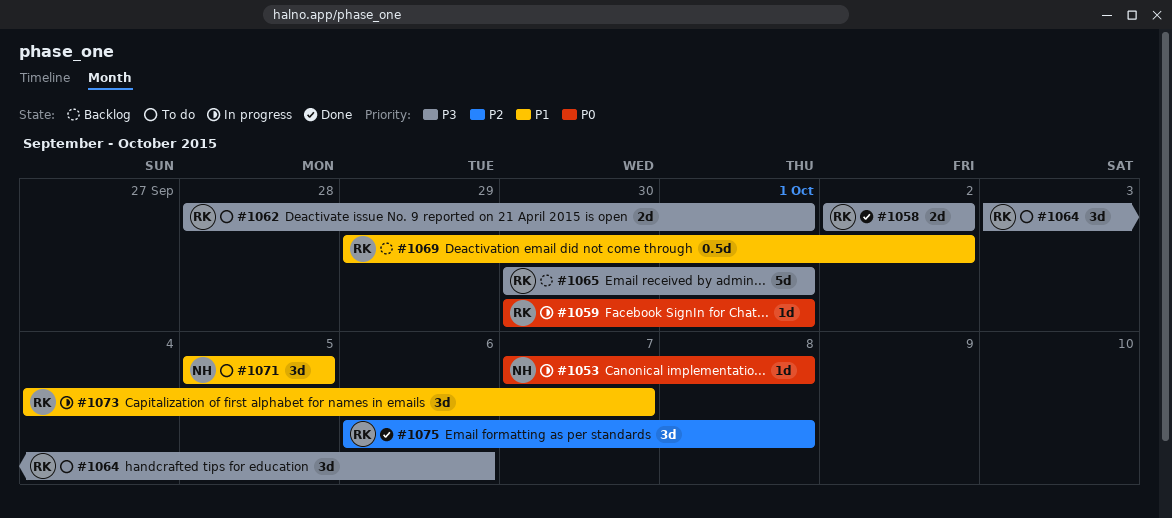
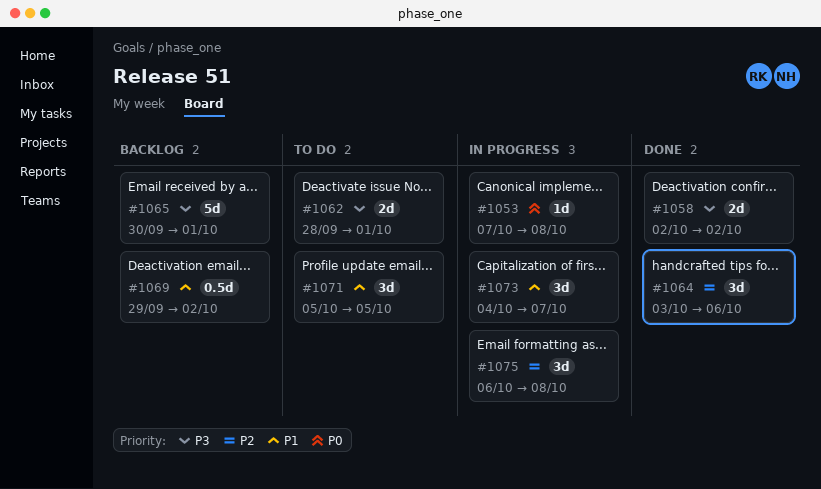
#1059: present -> none
#1064, status: To do -> Done
#1064, priority: P3 -> P2
#1075, status: Done -> In progress

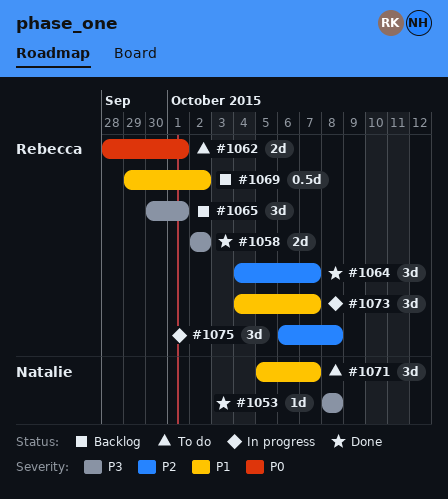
#1053, status: In progress -> Done
#1053, priority: P0 -> P3
#1053, start: Oct 7 -> Oct 8
#1062, priority: P3 -> P0
#1064, start: Oct 3 -> Oct 4
#1064, due: Oct 6 -> Oct 7
#1065, estimate: 5d -> 3d
#1071, due: Oct 5 -> Oct 7

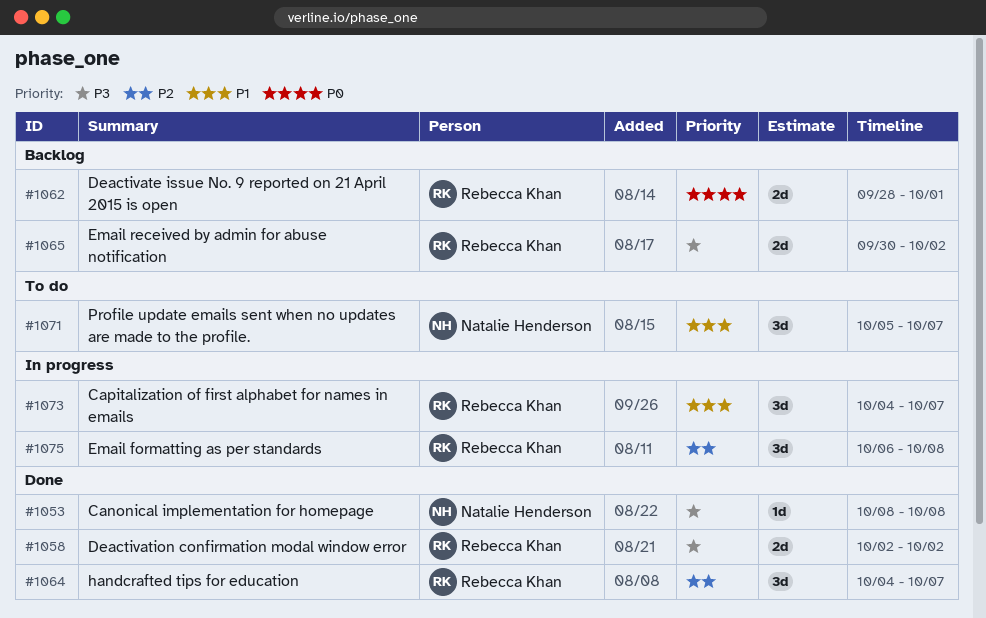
#1062, status: To do -> Backlog
#1065, estimate: 3d -> 2d
#1065, due: Oct 1 -> Oct 2
#1069: present -> none

